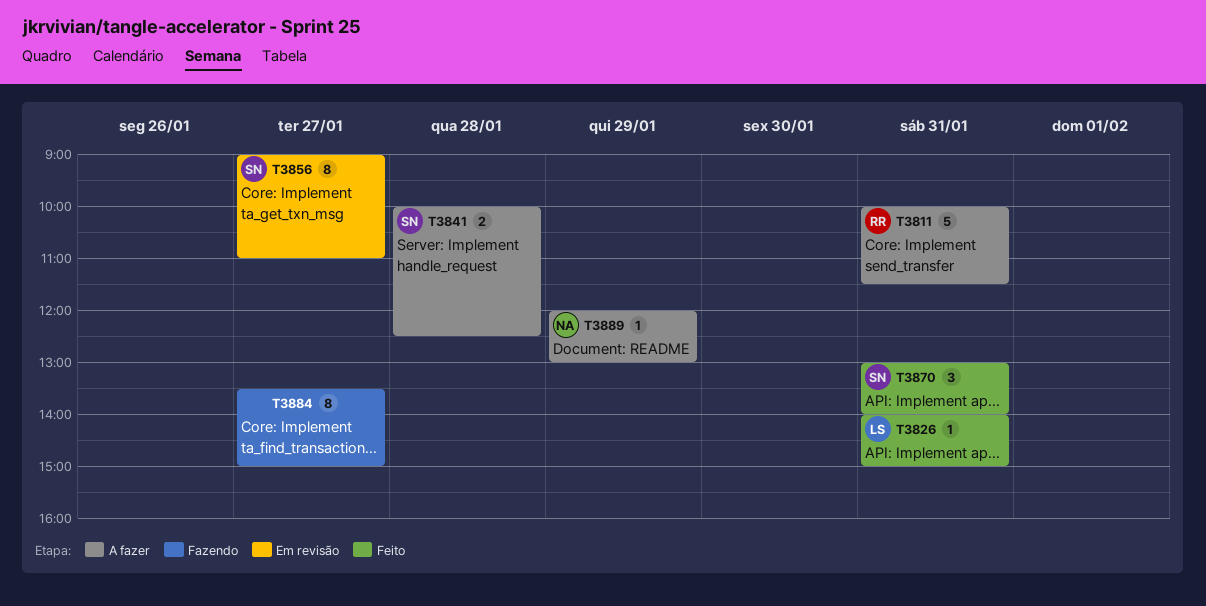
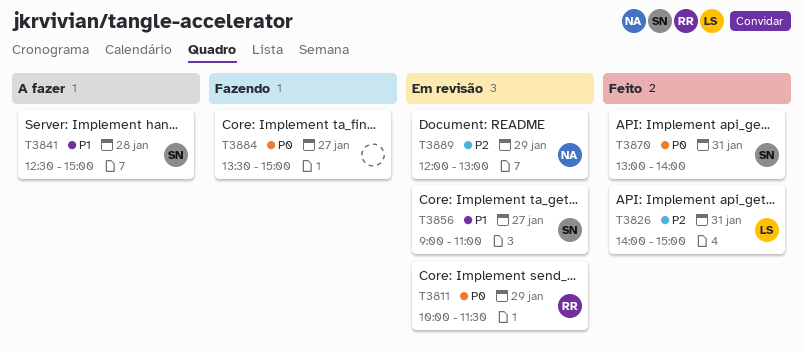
T3811, status: A fazer -> Em revisão
T3811, day: Jan 31 -> Jan 29
T3841, begins: 10:00 -> 12:30
T3841, ends: 12:30 -> 15:00
T3889, status: A fazer -> Em revisão

